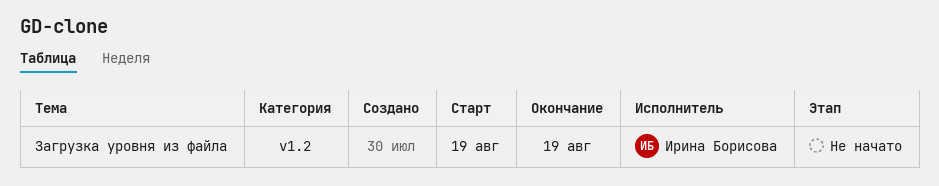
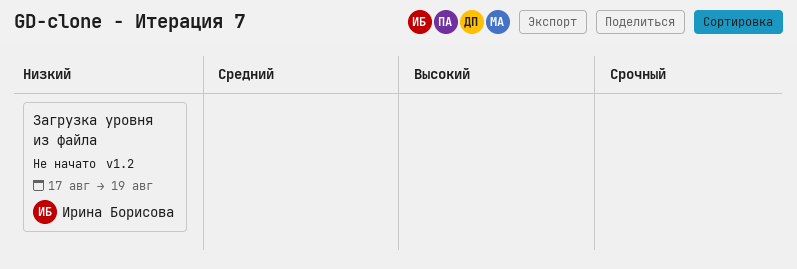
Загрузка уровня из файла, start: Aug 19 -> Aug 17

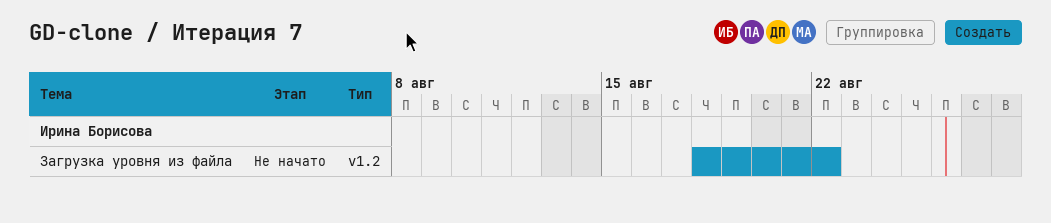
Загрузка уровня из файла, start: Aug 17 -> Aug 18
Загрузка уровня из файла, due: Aug 19 -> Aug 22

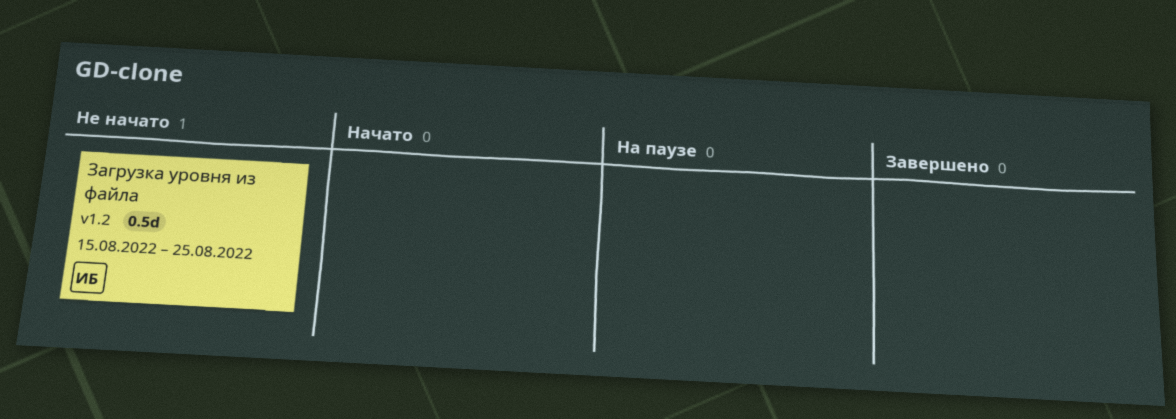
Загрузка уровня из файла, start: Aug 18 -> Aug 15
Загрузка уровня из файла, due: Aug 22 -> Aug 25

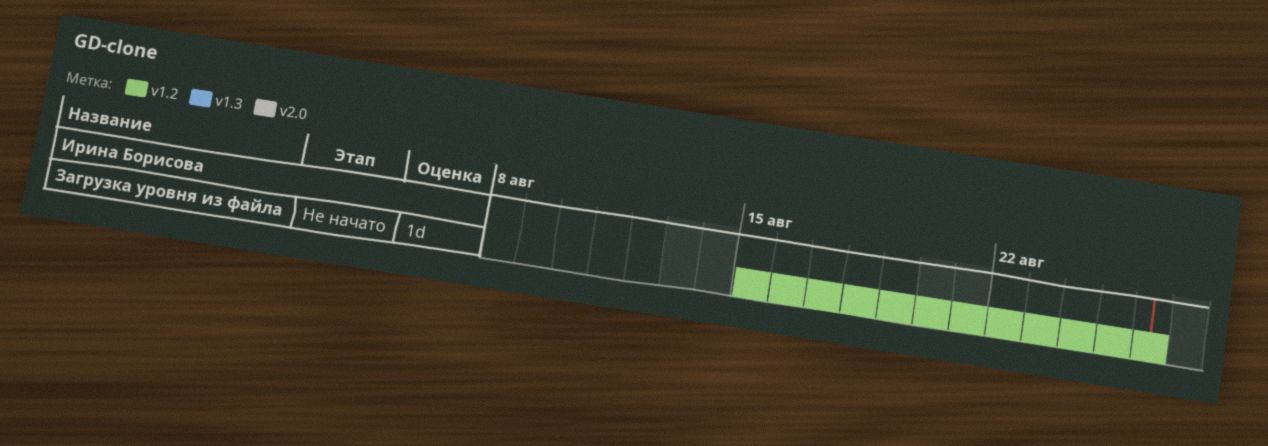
Загрузка уровня из файла, estimate: 0.5d -> 1d
Загрузка уровня из файла, due: Aug 25 -> Aug 26

